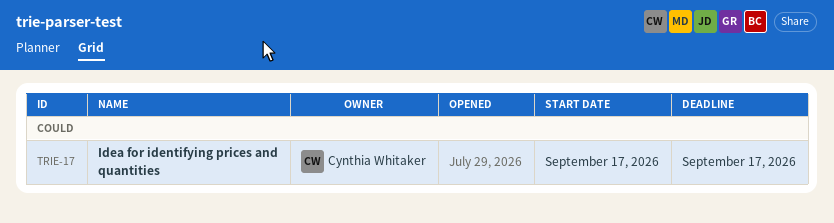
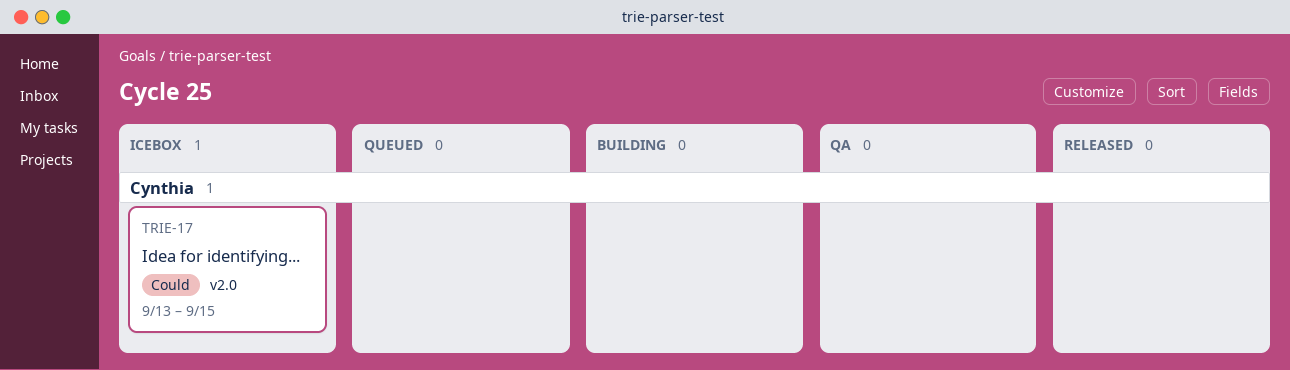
TRIE-17, start: Sep 17 -> Sep 13
TRIE-17, due: Sep 17 -> Sep 15

